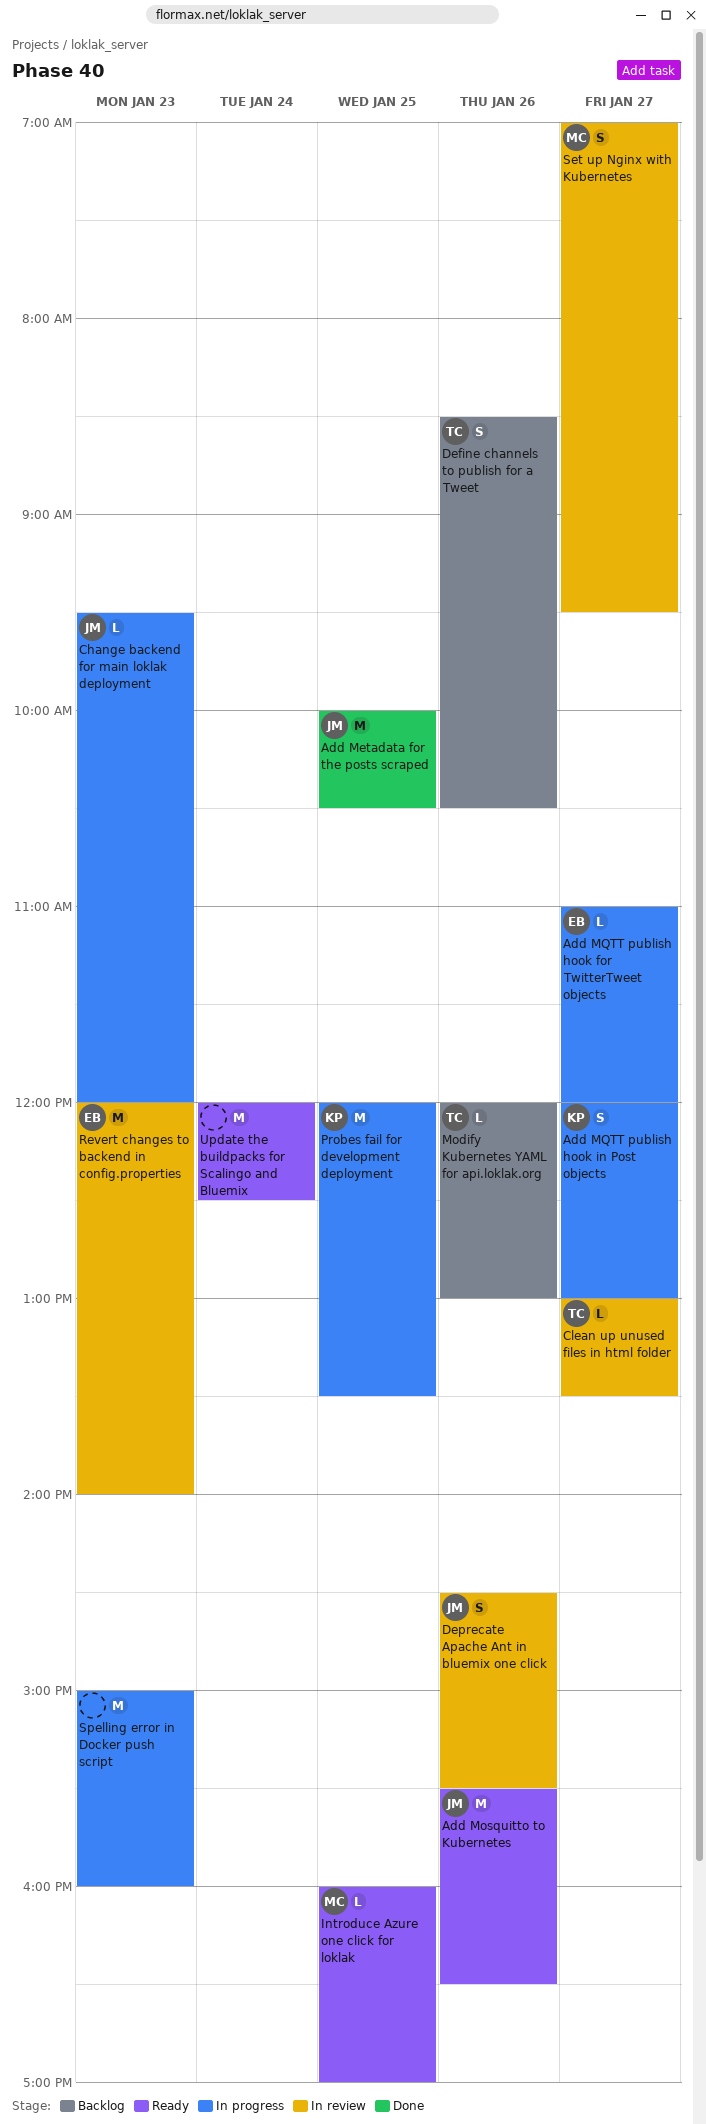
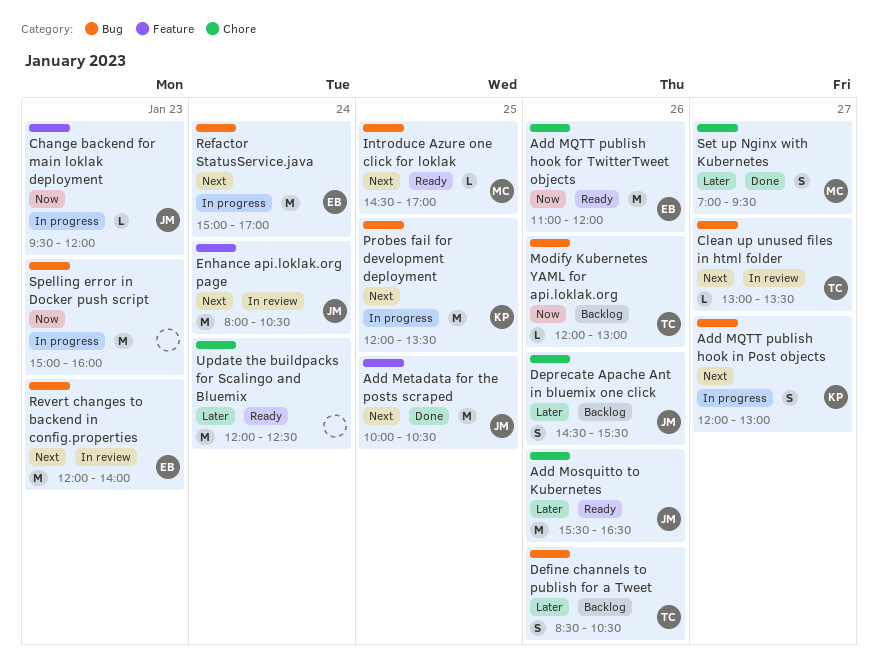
Add MQTT publish hook for TwitterTweet objects, status: In progress -> Ready
Add MQTT publish hook for TwitterTweet objects, estimate: L -> M
Add MQTT publish hook for TwitterTweet objects, day: Jan 27 -> Jan 26
Deprecate Apache Ant in bluemix one click, status: In review -> Backlog
Enhance api.loklak.org page: none -> present
Introduce Azure one click for loklak, begins: 16:00 -> 14:30
Refactor StatusService.java: none -> present
Set up Nginx with Kubernetes, status: In review -> Done

